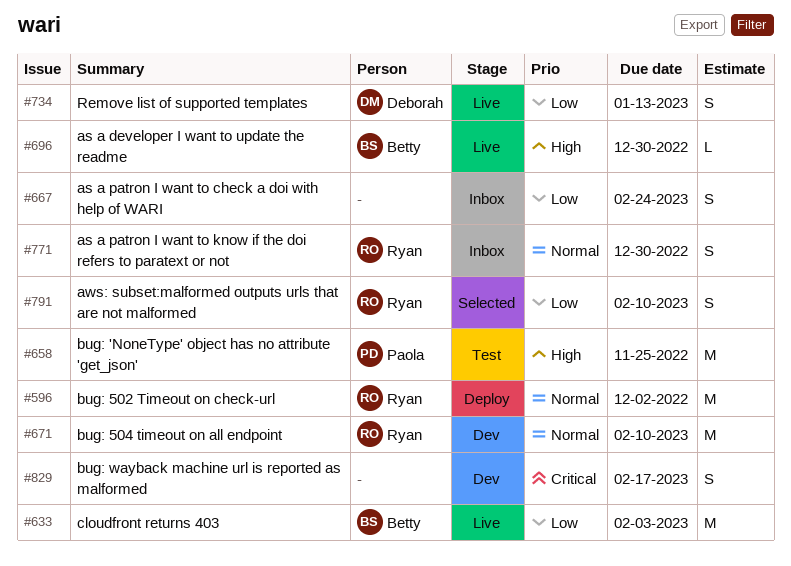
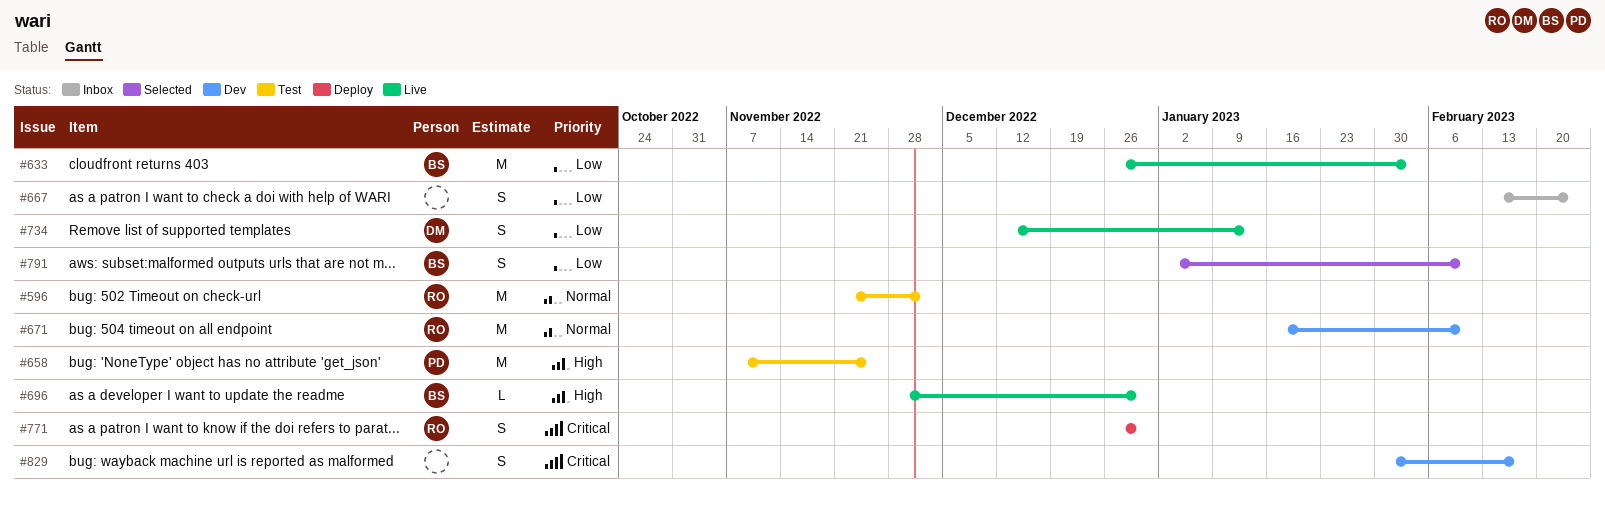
#596, status: Deploy -> Test
#771, status: Inbox -> Deploy
#771, priority: Normal -> Critical
#791, owner: Ryan -> Betty

